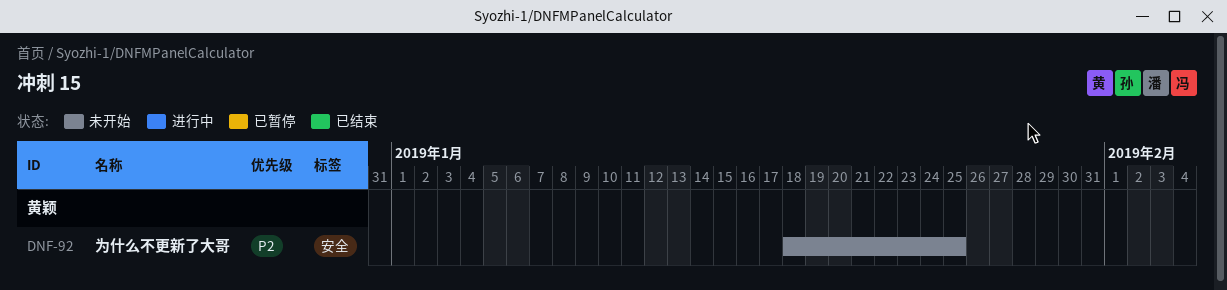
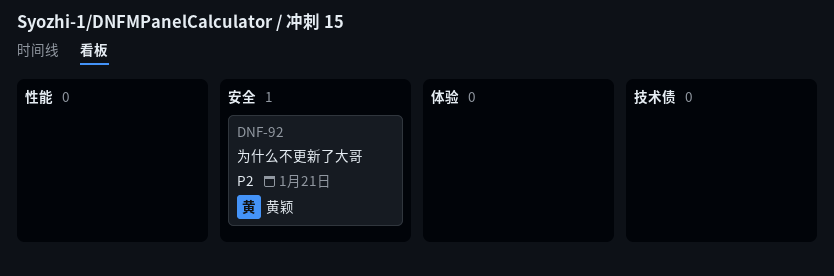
DNF-92, due: Jan 25 -> Jan 21

